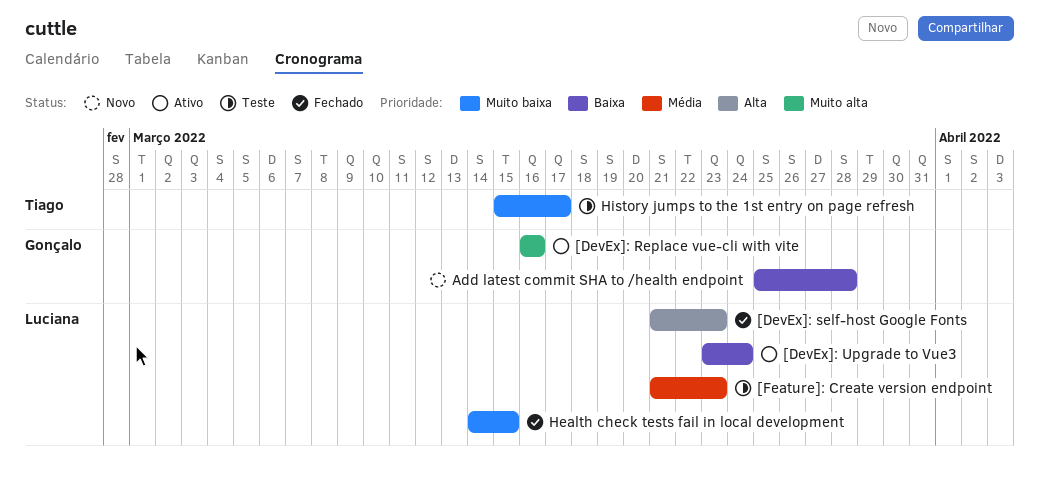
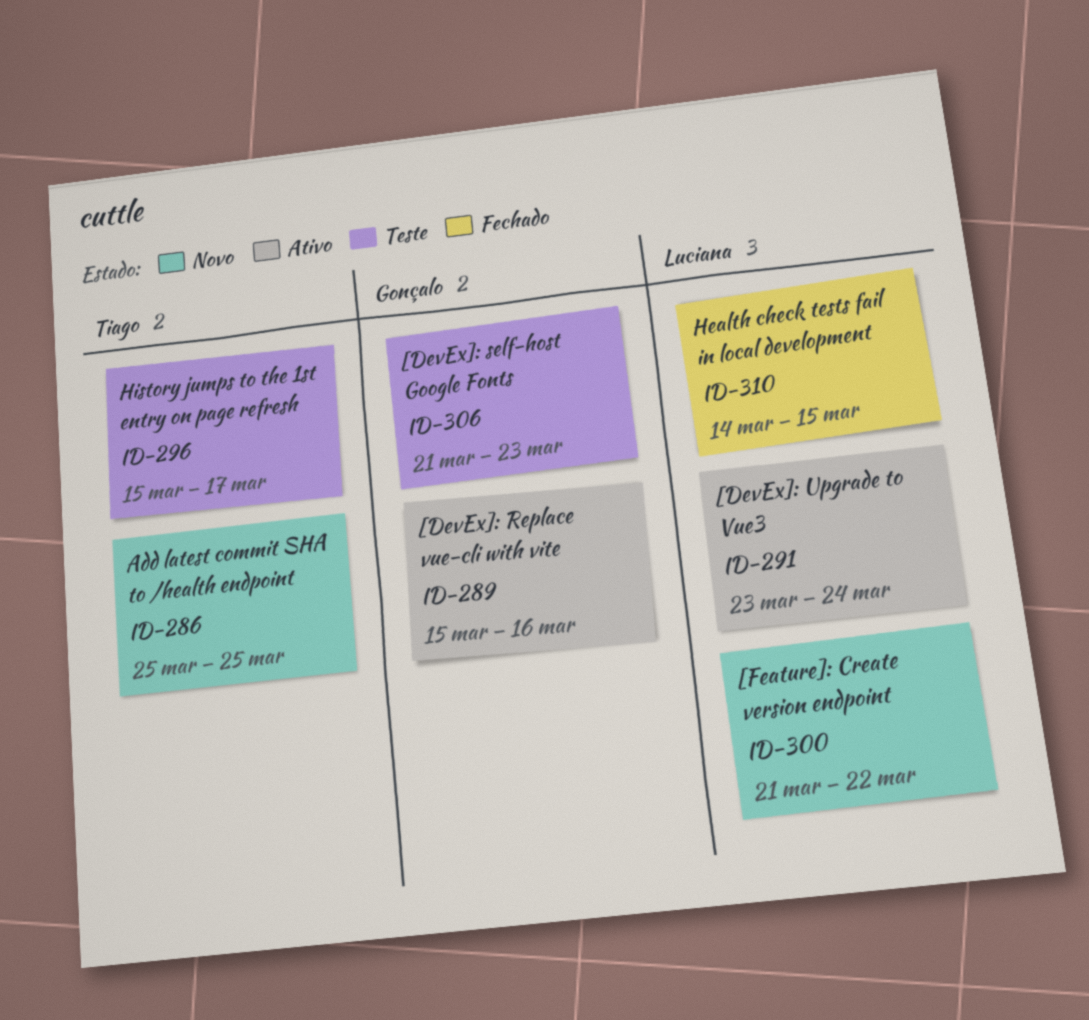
[DevEx]: Replace vue-cli with vite, start: Mar 16 -> Mar 15
[DevEx]: self-host Google Fonts, status: Fechado -> Teste
[DevEx]: self-host Google Fonts, owner: Luciana -> Gonçalo
[Feature]: Create version endpoint, status: Teste -> Novo
[Feature]: Create version endpoint, due: Mar 23 -> Mar 22
Add latest commit SHA to /health endpoint, owner: Gonçalo -> Tiago
Add latest commit SHA to /health endpoint, due: Mar 28 -> Mar 25

